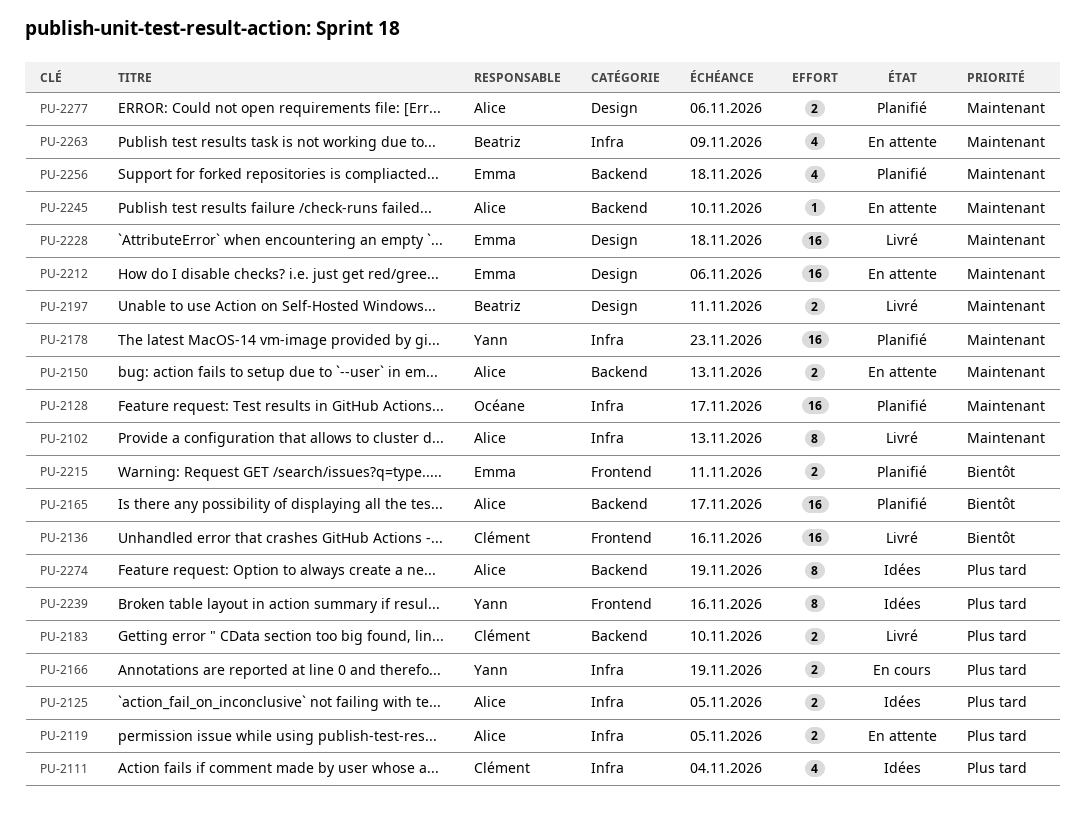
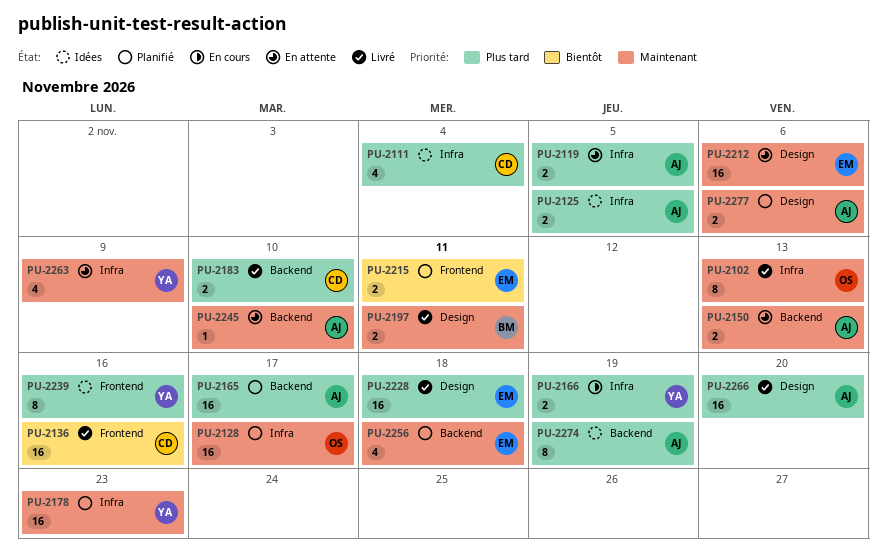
PU-2102, owner: Alice -> Océane
PU-2165, priority: Bientôt -> Plus tard
PU-2228, priority: Maintenant -> Plus tard
PU-2263, owner: Beatriz -> Yann
PU-2266: none -> present

